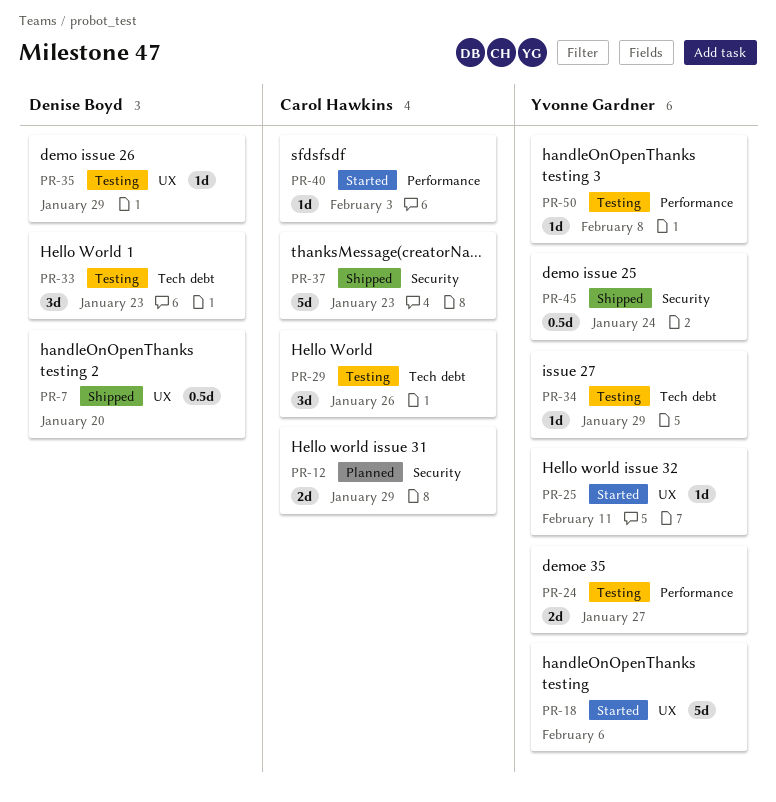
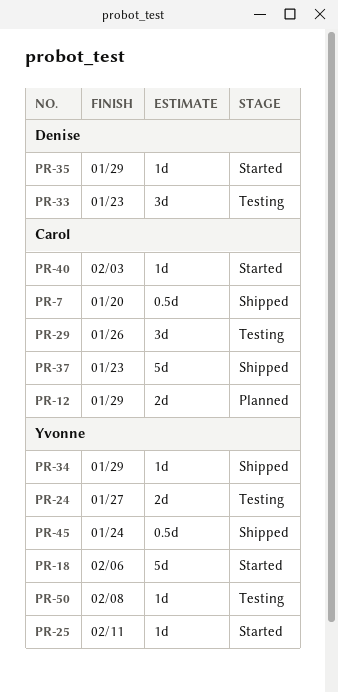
PR-7, owner: Denise Boyd -> Carol Hawkins
PR-34, status: Testing -> Shipped
PR-35, status: Testing -> Started

